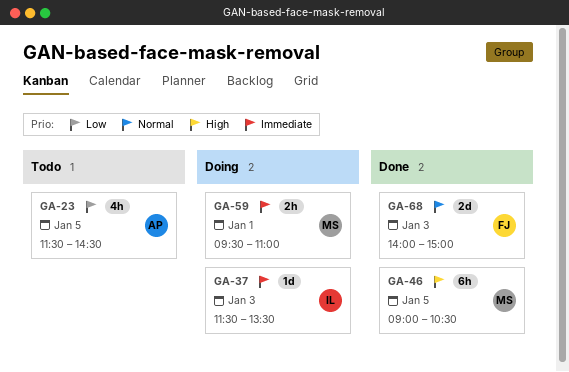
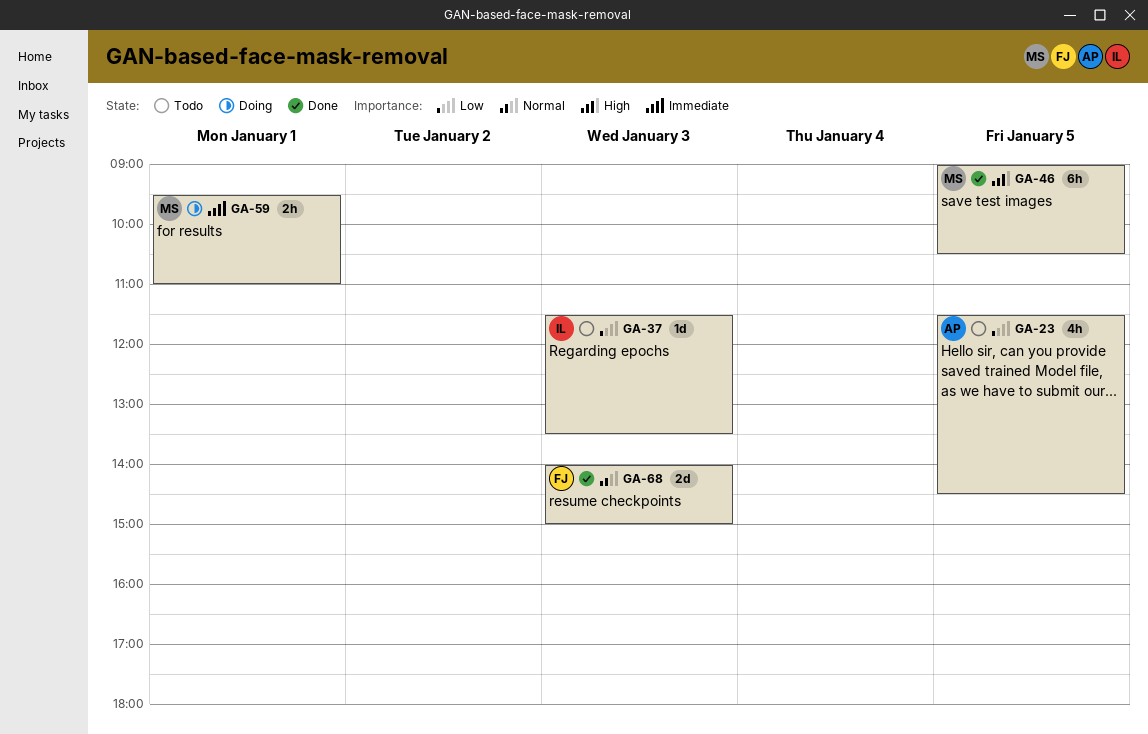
GA-37, status: Doing -> Todo
GA-37, priority: Immediate -> Low

